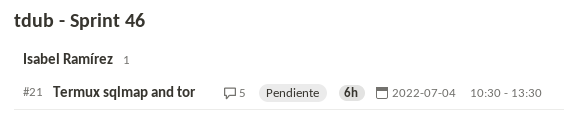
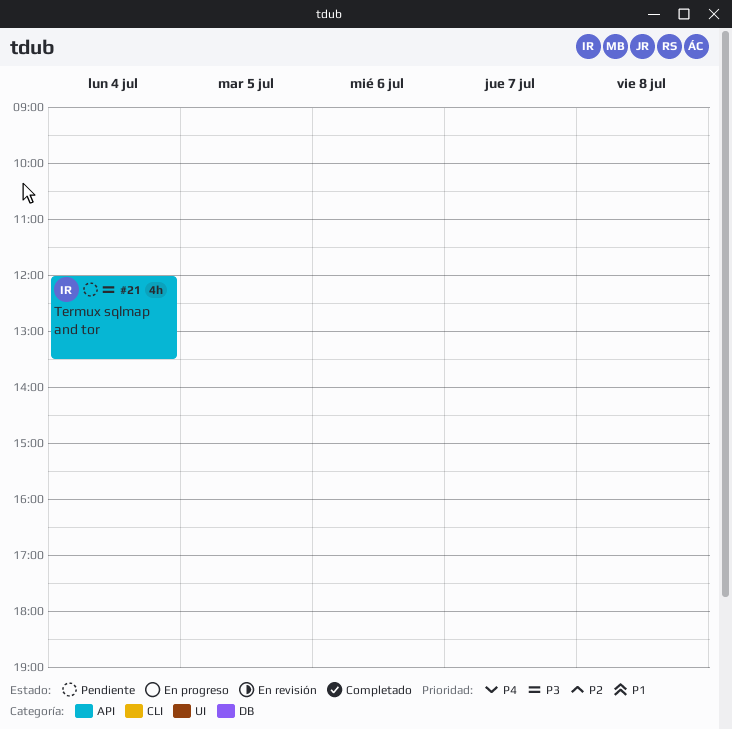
#21, estimate: 6h -> 4h
#21, begins: 10:30 -> 12:00

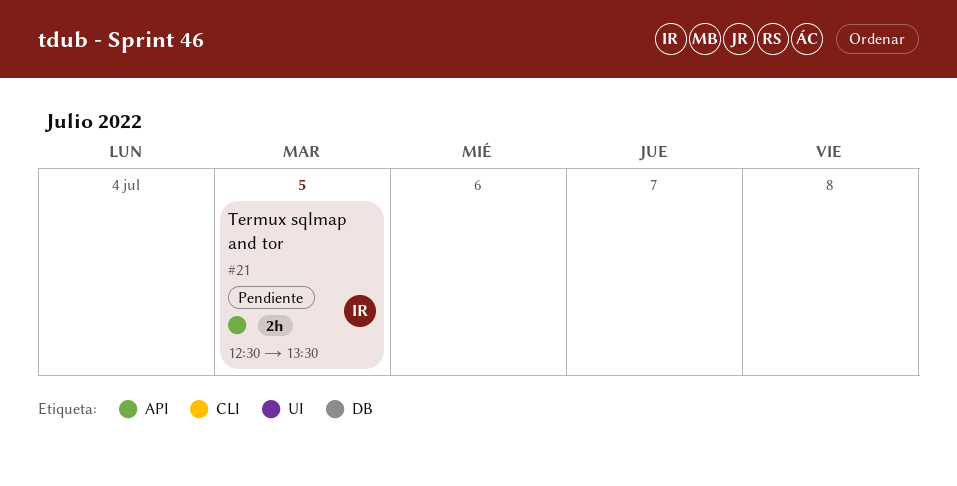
#21, estimate: 4h -> 2h
#21, day: Jul 4 -> Jul 5
#21, begins: 12:00 -> 12:30

